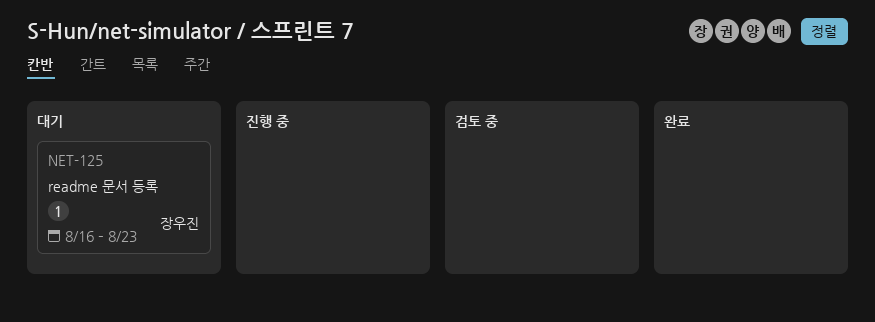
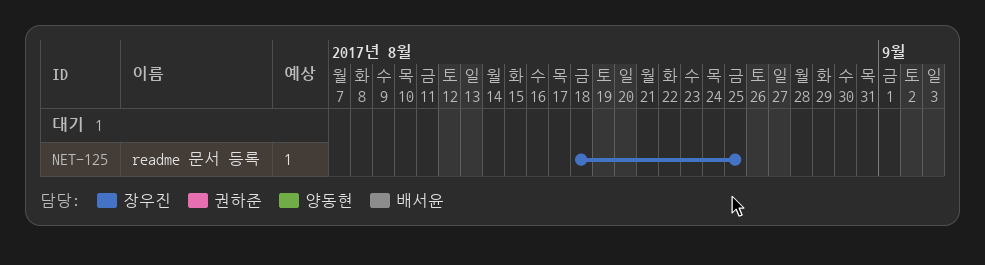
NET-125, start: Aug 16 -> Aug 18
NET-125, due: Aug 23 -> Aug 25

